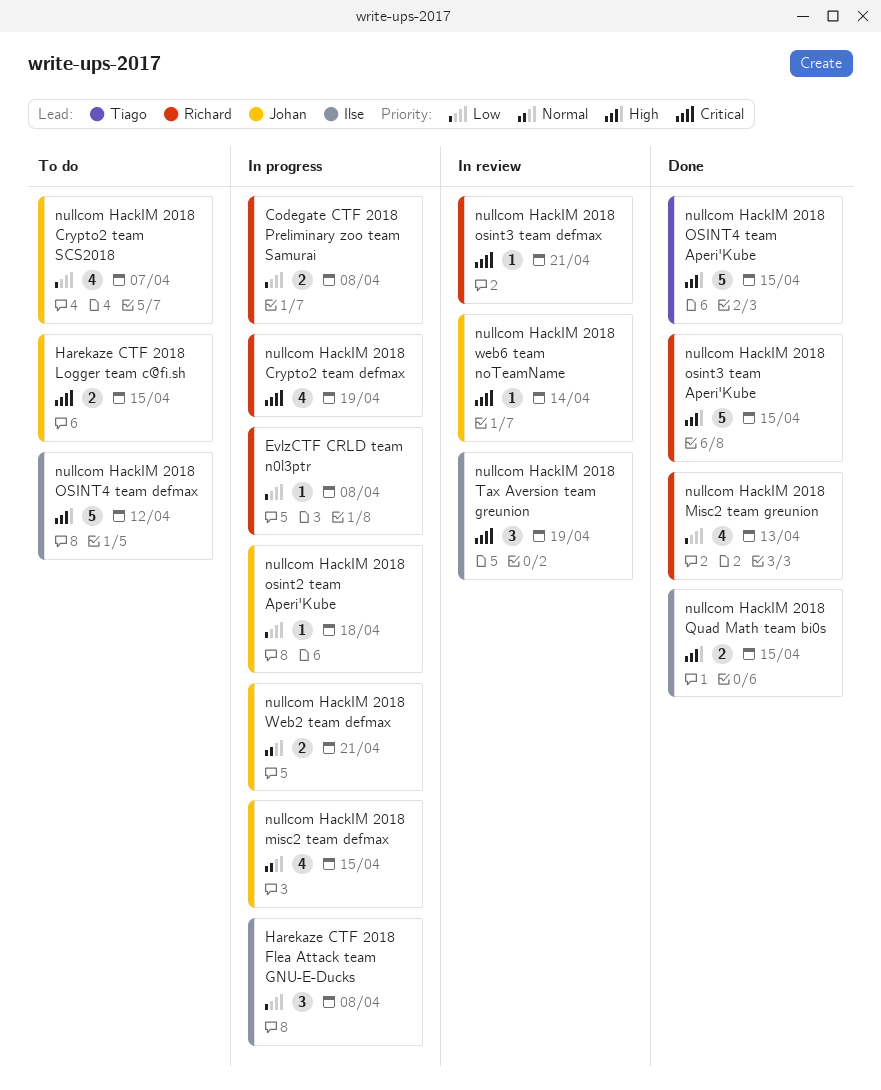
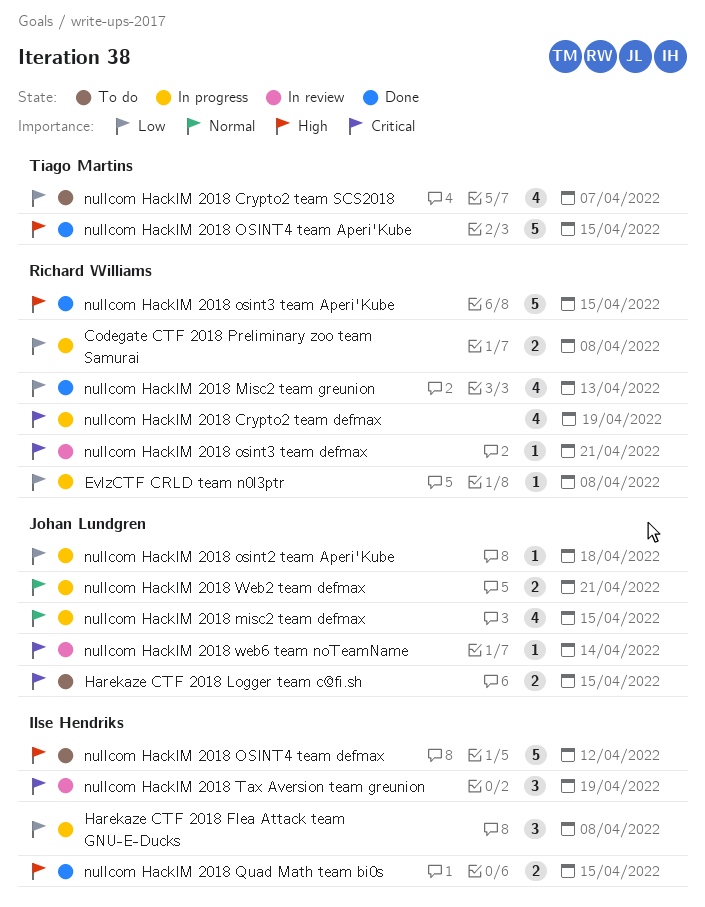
nullcom HackIM 2018 Crypto2 team SCS2018, owner: Johan Lundgren -> Tiago Martins

